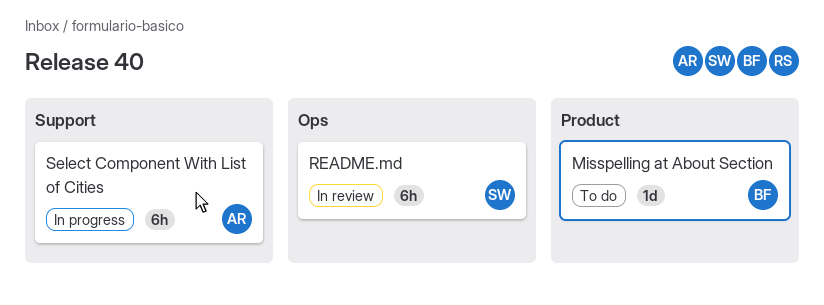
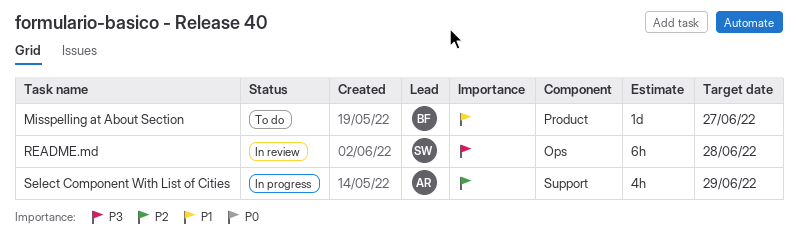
Select Component With List of Cities, estimate: 6h -> 4h

